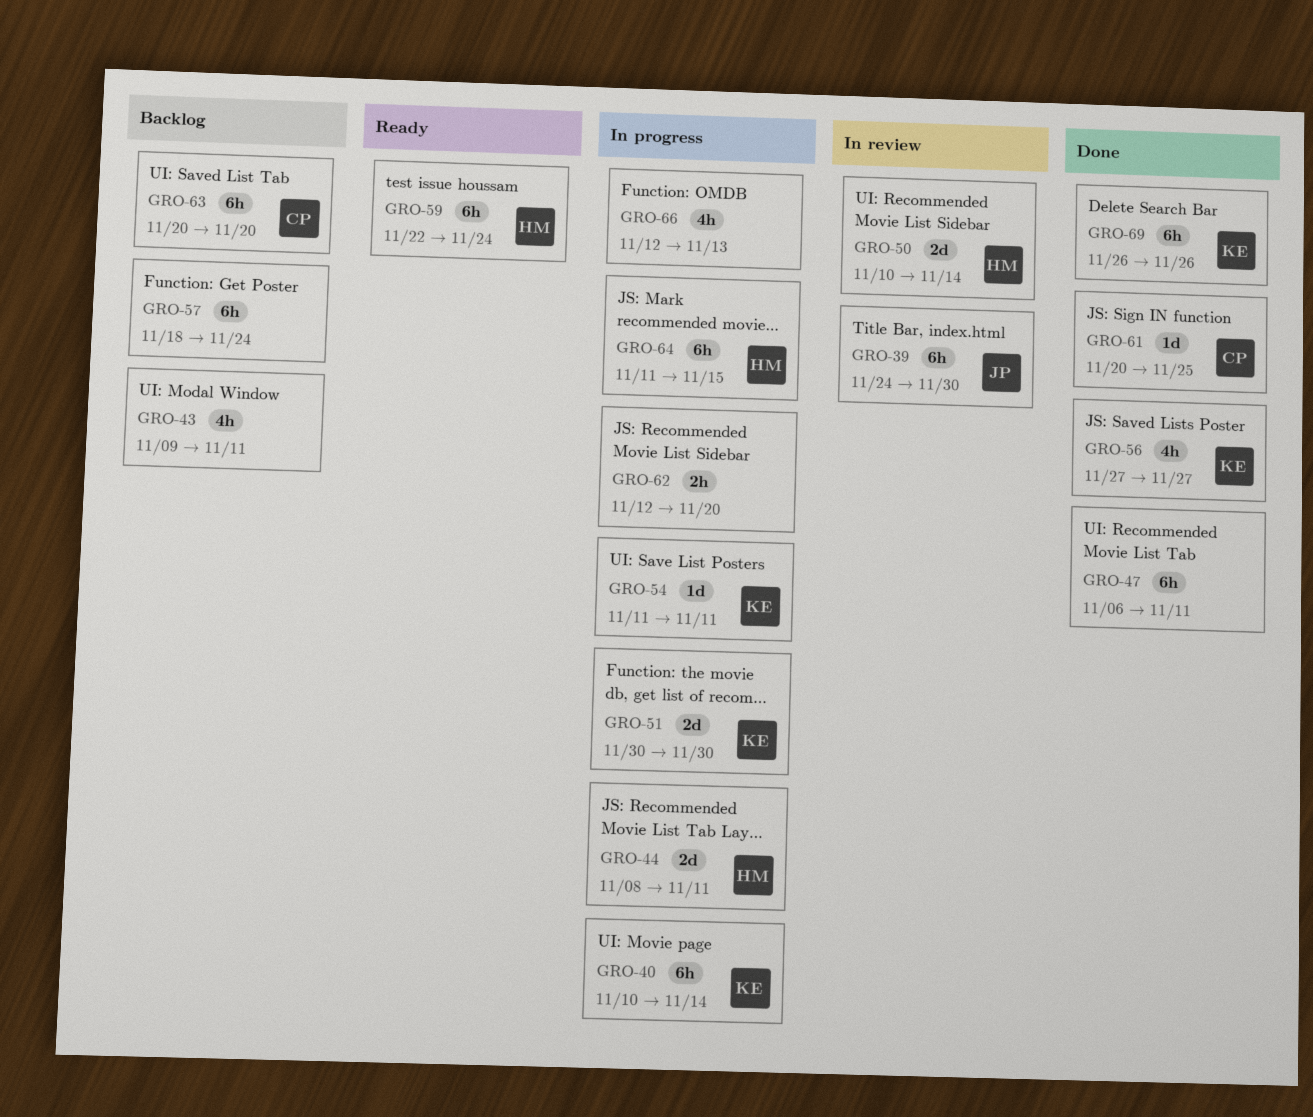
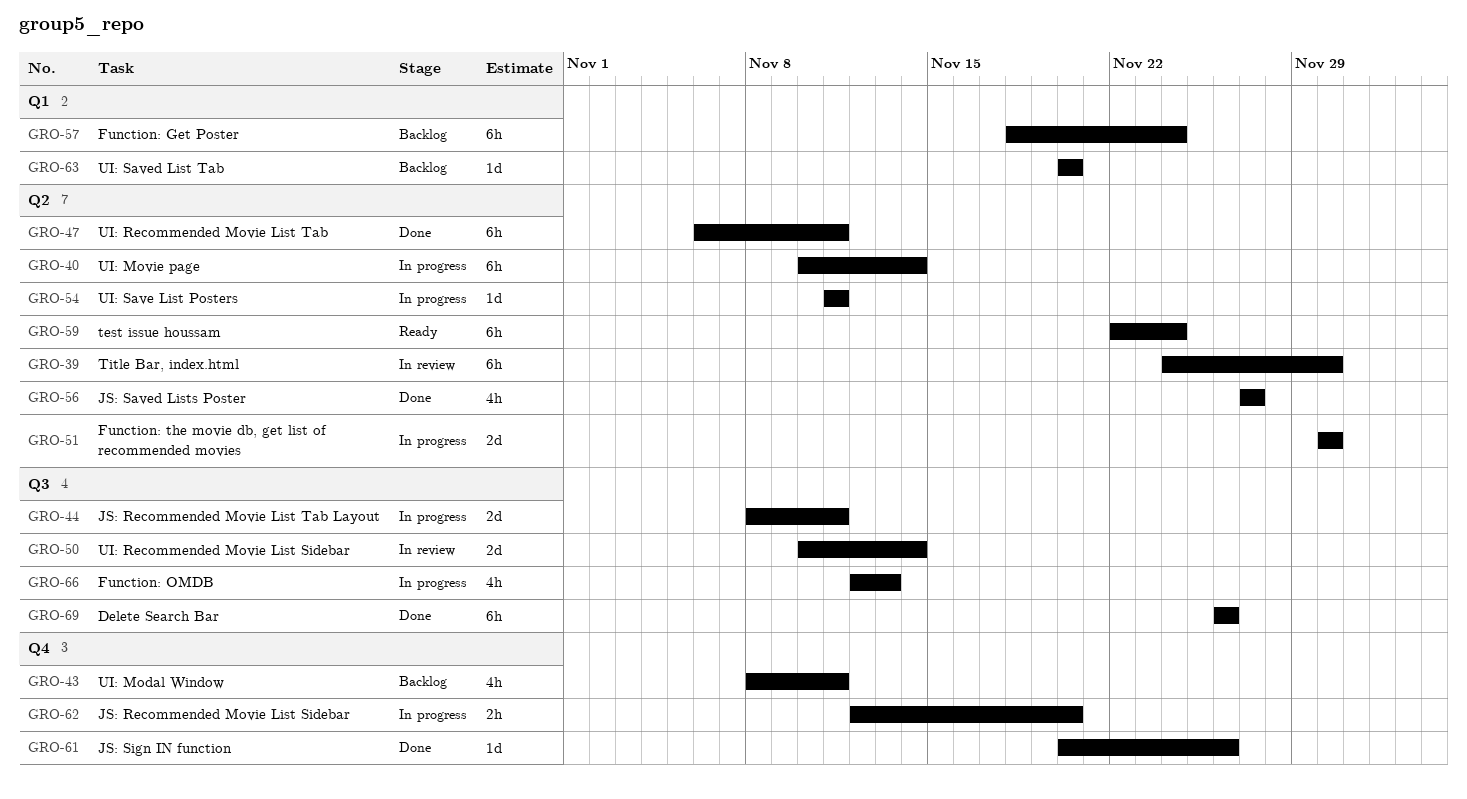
GRO-43, start: Nov 9 -> Nov 8
GRO-61, due: Nov 25 -> Nov 26
GRO-63, estimate: 6h -> 1d
GRO-64: present -> none

